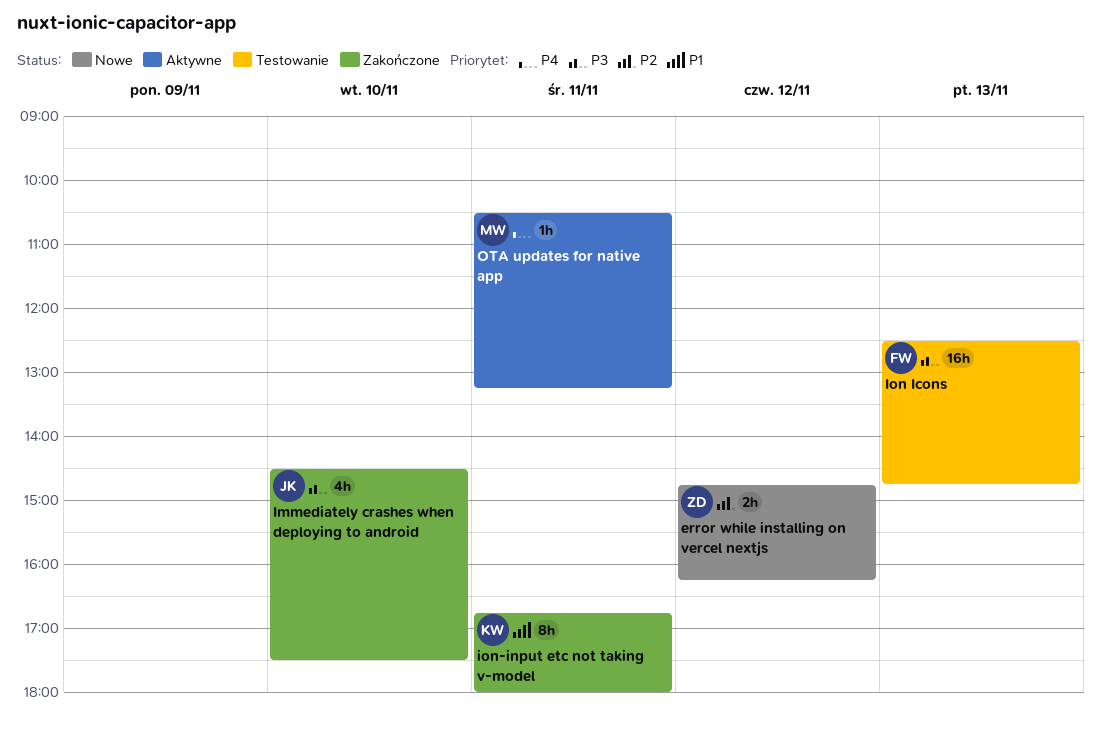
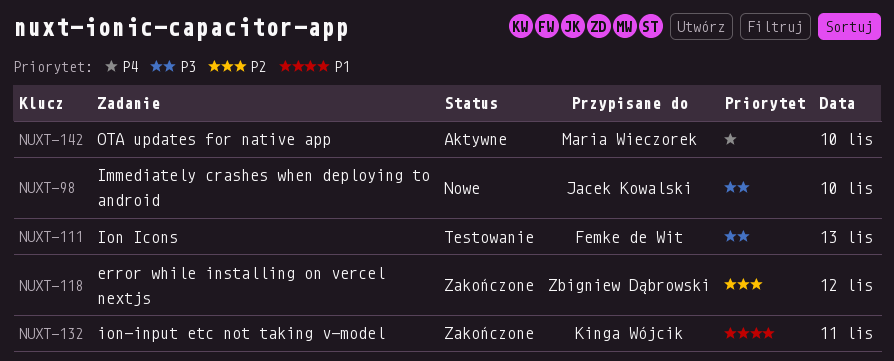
error while installing on vercel nextjs, status: Nowe -> Zakończone
Immediately crashes when deploying to android, status: Zakończone -> Nowe
OTA updates for native app, day: Nov 11 -> Nov 10

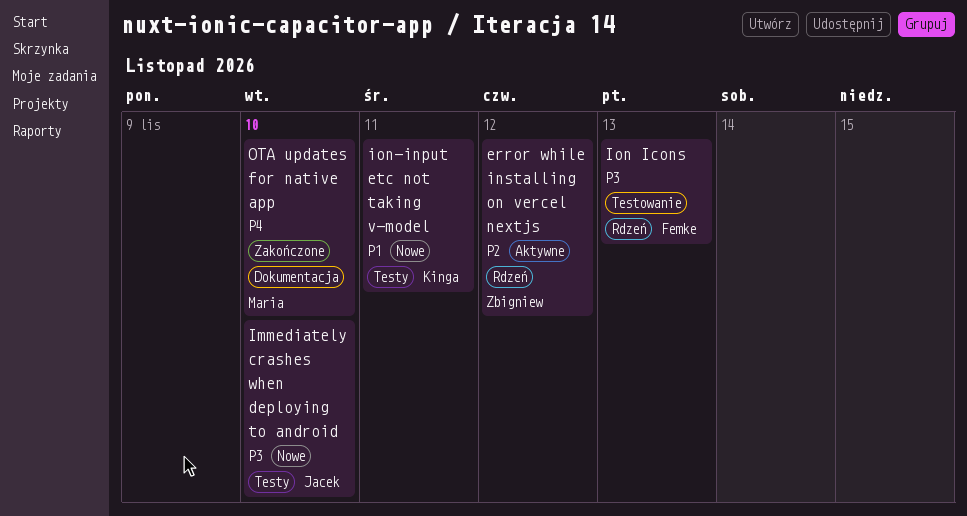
error while installing on vercel nextjs, status: Zakończone -> Aktywne
ion-input etc not taking v-model, status: Zakończone -> Nowe
OTA updates for native app, status: Aktywne -> Zakończone

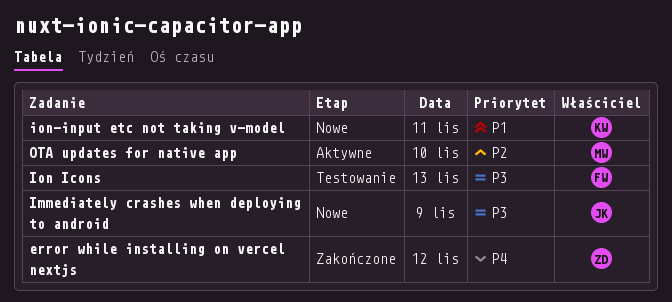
error while installing on vercel nextjs, status: Aktywne -> Zakończone
error while installing on vercel nextjs, priority: P2 -> P4
Immediately crashes when deploying to android, day: Nov 10 -> Nov 9
OTA updates for native app, status: Zakończone -> Aktywne
OTA updates for native app, priority: P4 -> P2

